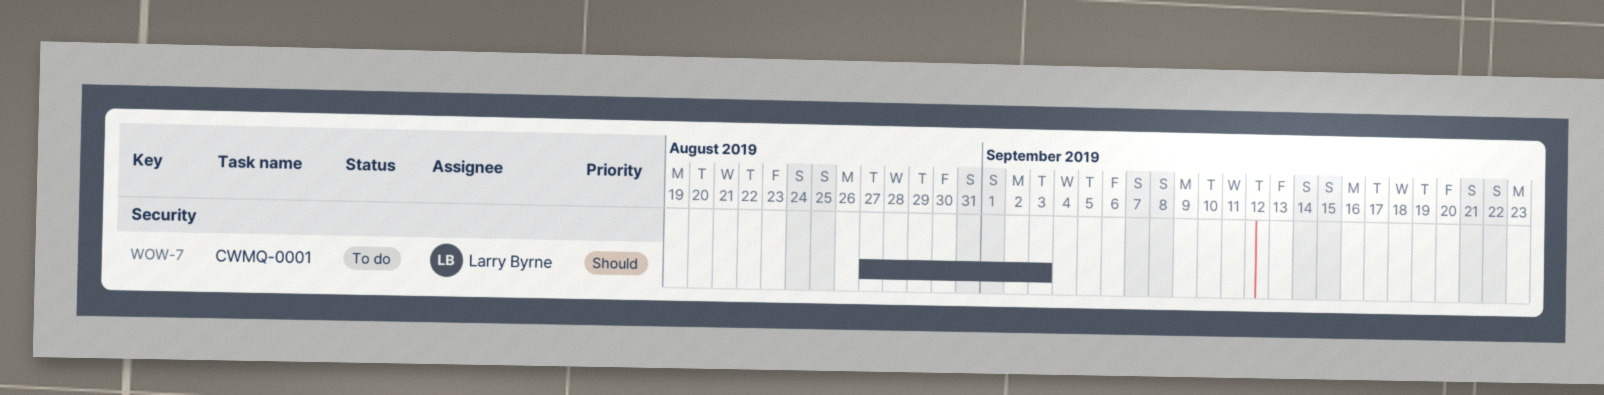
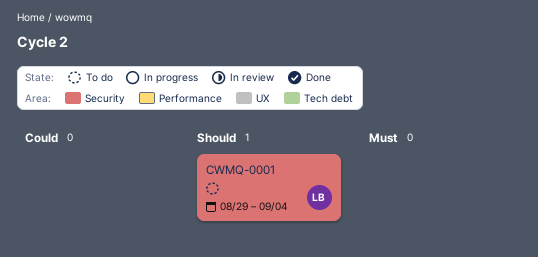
CWMQ-0001, start: Aug 27 -> Aug 29
CWMQ-0001, due: Sep 3 -> Sep 4

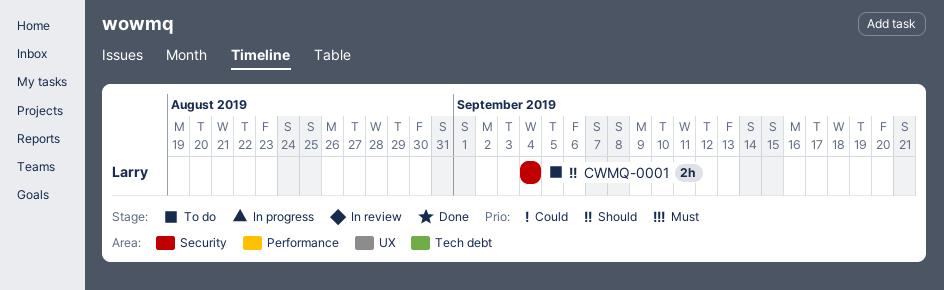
CWMQ-0001, start: Aug 29 -> Sep 4

